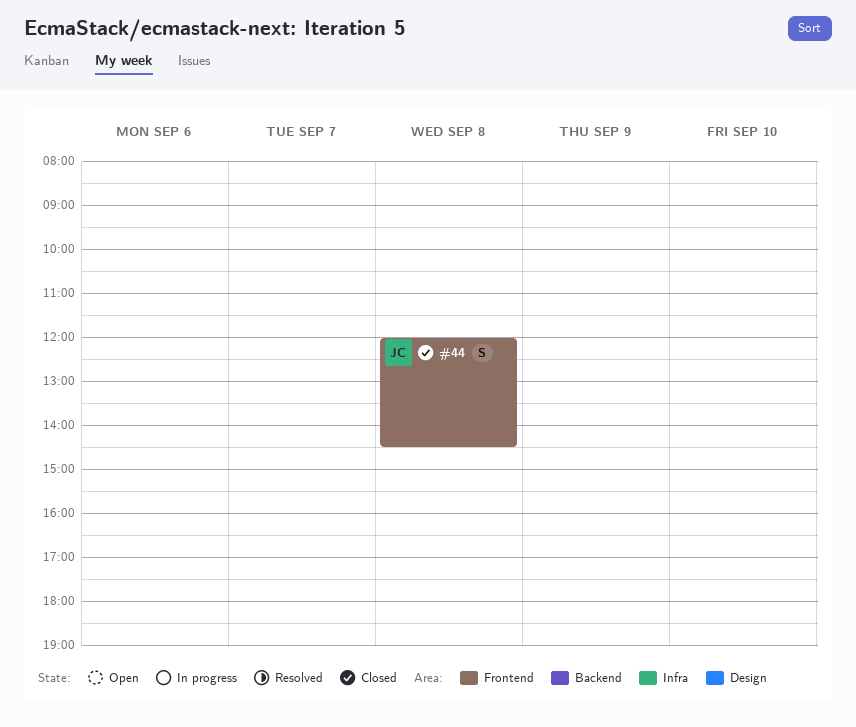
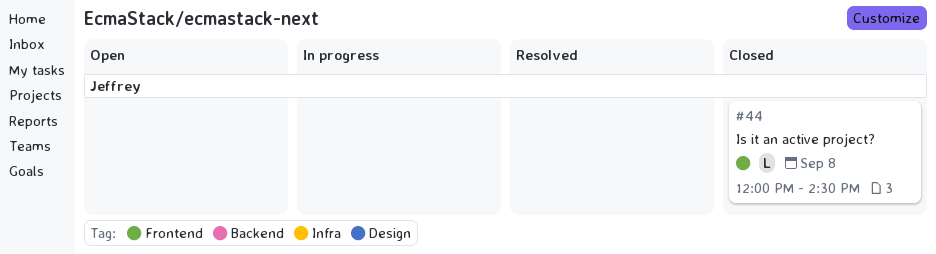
#44, estimate: S -> L

